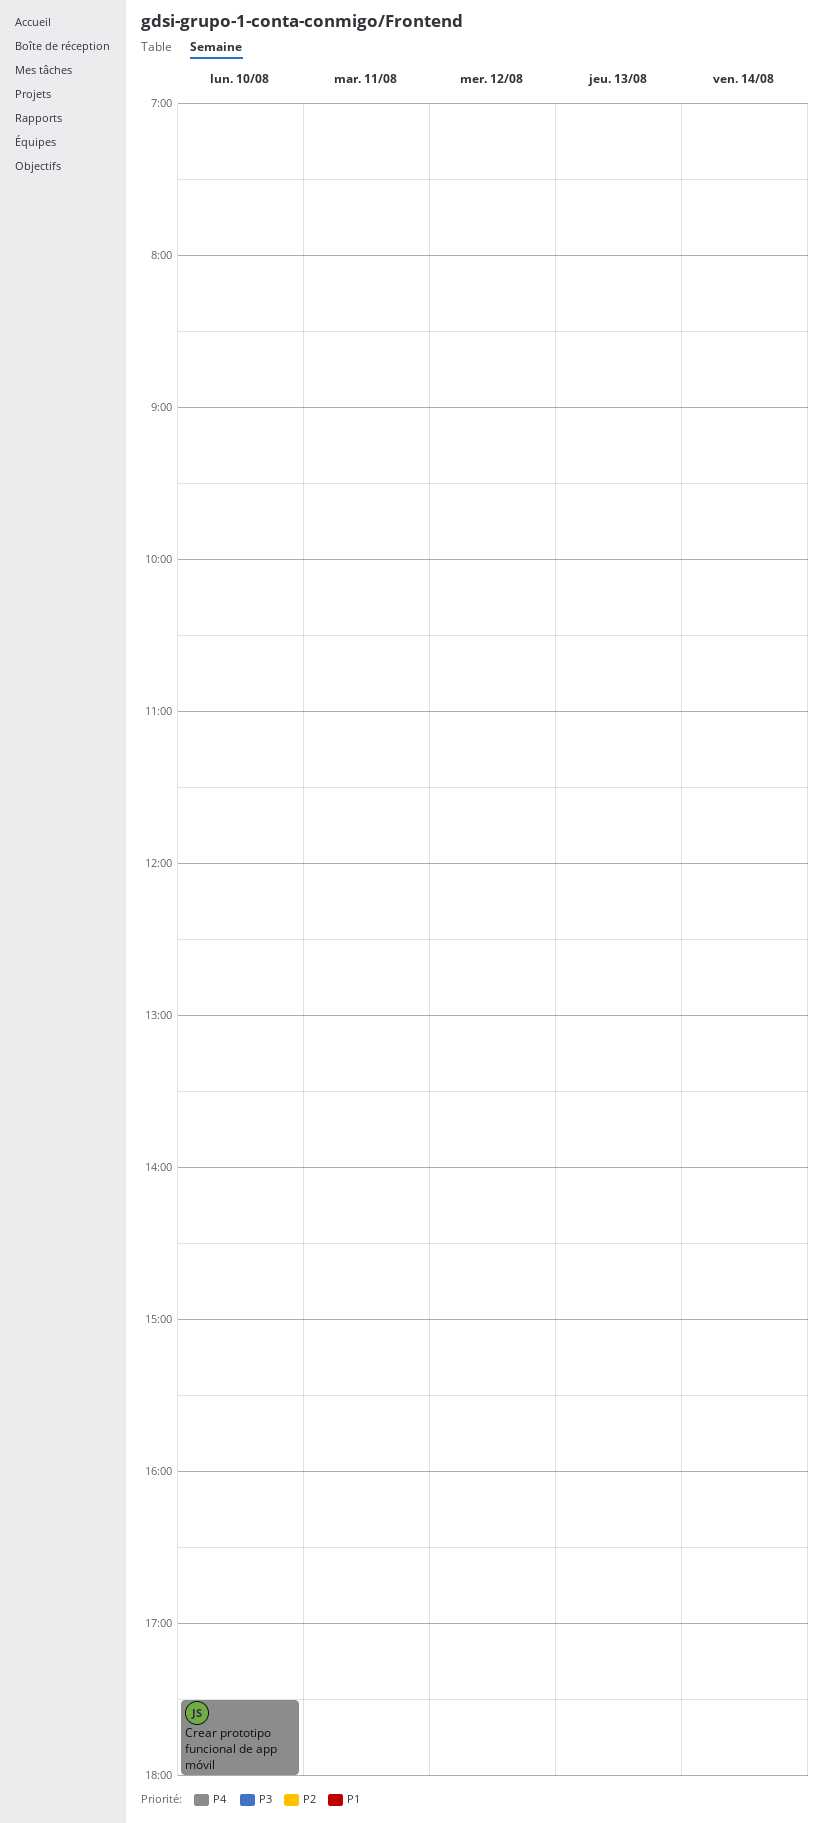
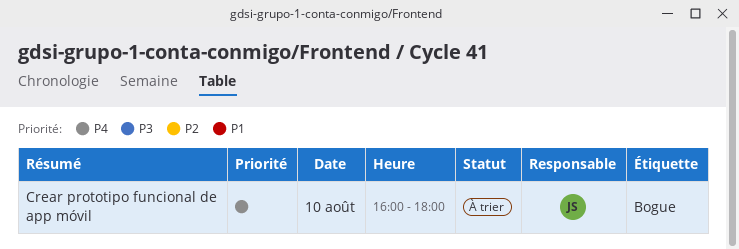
Crear prototipo funcional de app móvil, begins: 17:30 -> 16:00

